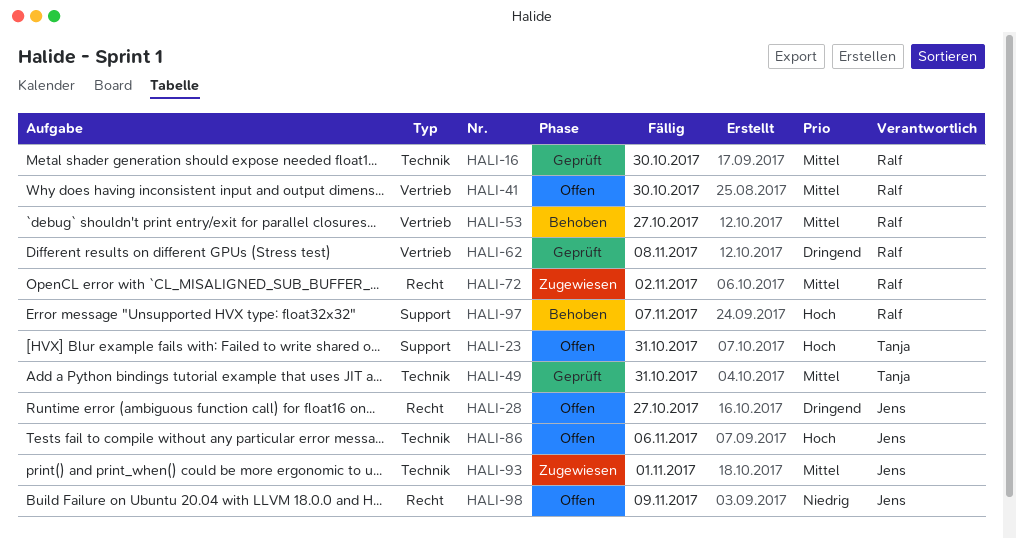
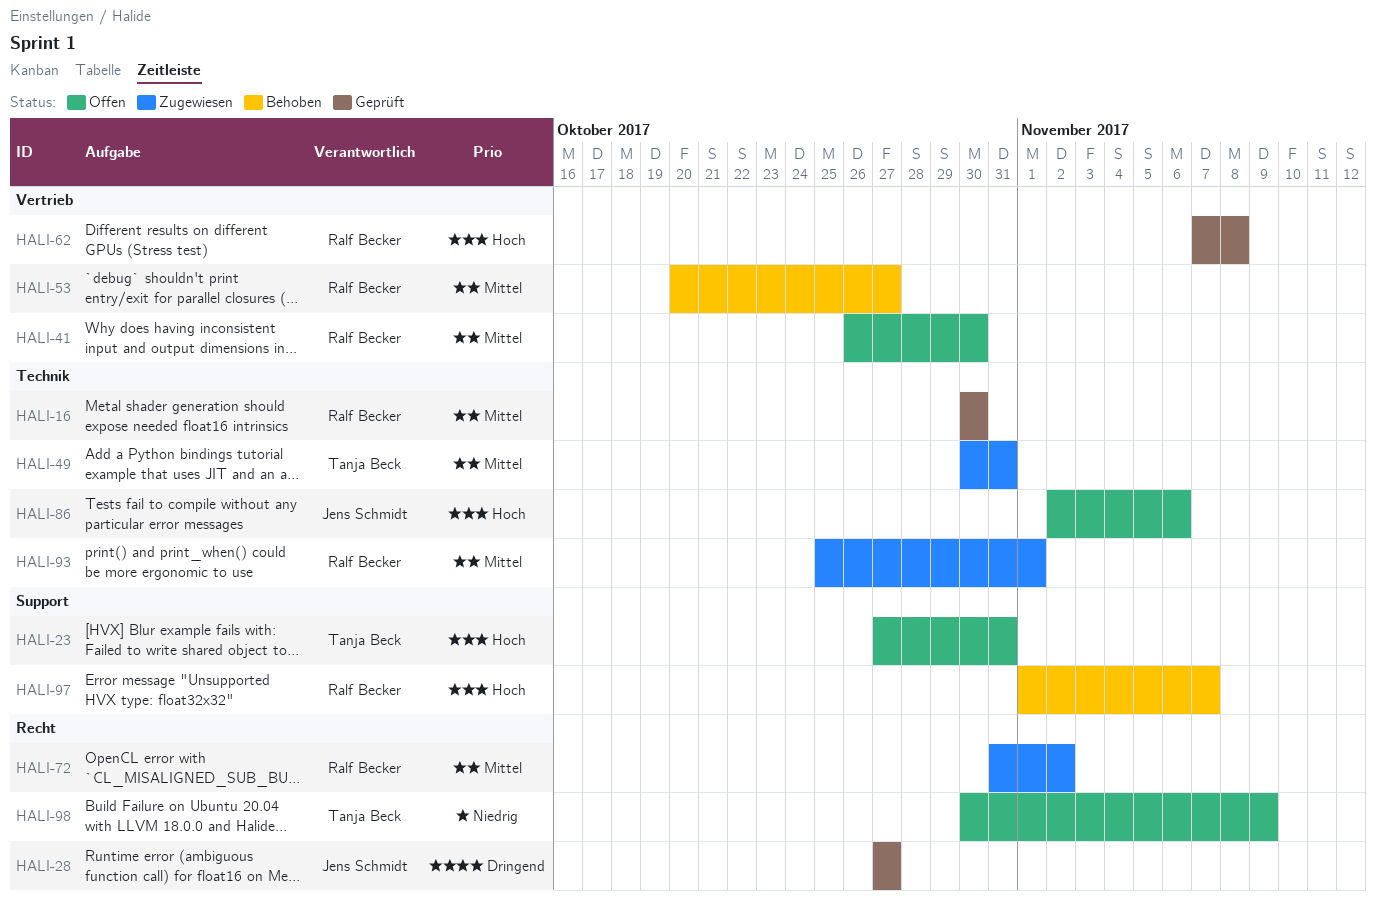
HALI-28, status: Offen -> Geprüft
HALI-49, status: Geprüft -> Zugewiesen
HALI-62, priority: Dringend -> Hoch
HALI-93, owner: Jens Schmidt -> Ralf Becker
HALI-98, owner: Jens Schmidt -> Tanja Beck

